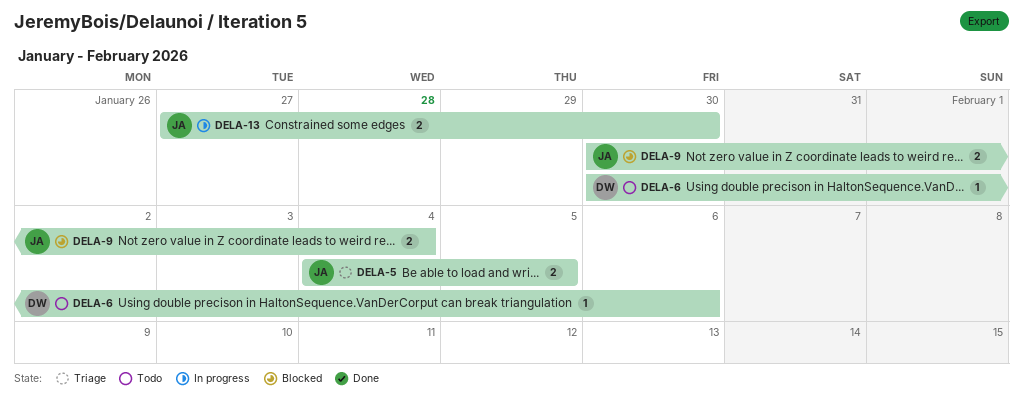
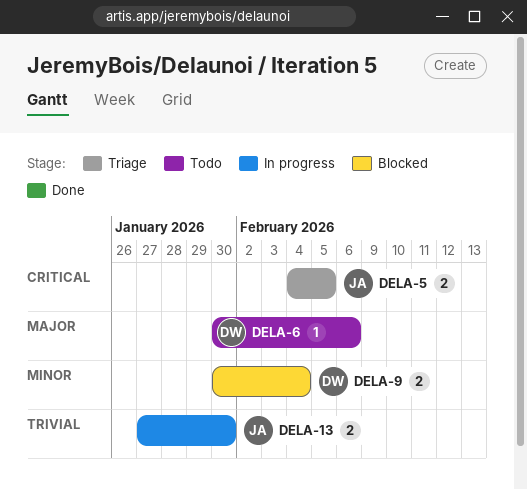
DELA-9, owner: JA -> DW

